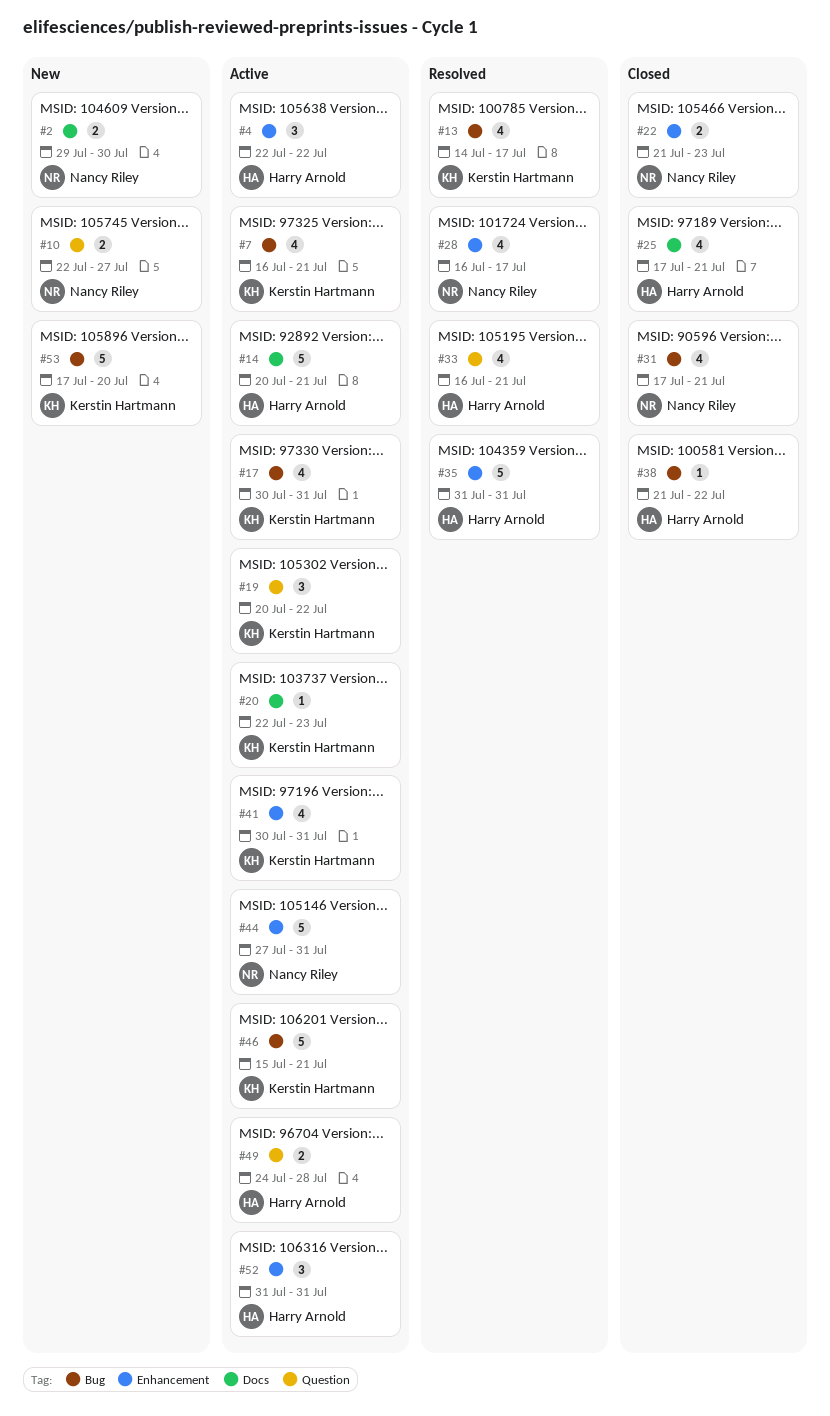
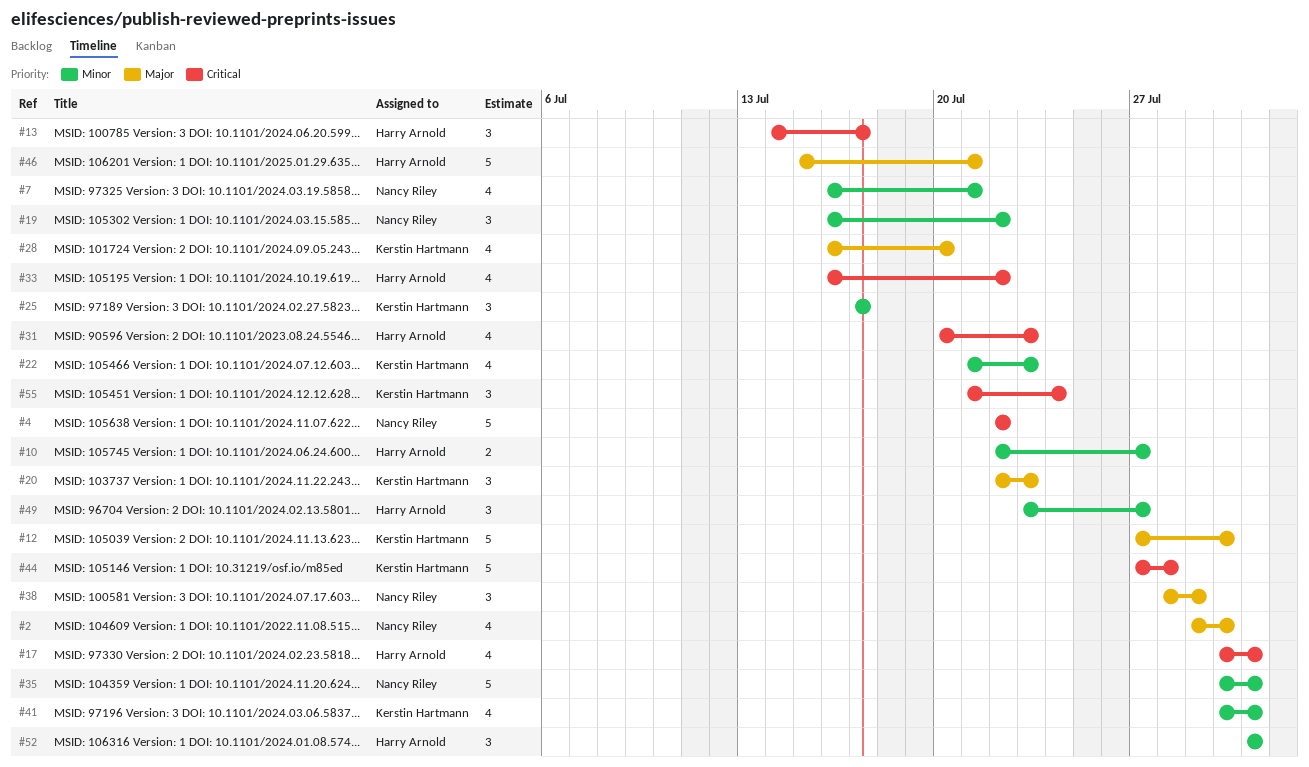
#2, estimate: 2 -> 4
#4, owner: Harry Arnold -> Nancy Riley
#4, estimate: 3 -> 5
#7, owner: Kerstin Hartmann -> Nancy Riley
#10, owner: Nancy Riley -> Harry Arnold
#12: none -> present
#13, owner: Kerstin Hartmann -> Harry Arnold
#13, estimate: 4 -> 3
#14: present -> none
#17, owner: Kerstin Hartmann -> Harry Arnold
#19, owner: Kerstin Hartmann -> Nancy Riley
#19, start: Jul 20 -> Jul 16
#20, estimate: 1 -> 3
#22, owner: Nancy Riley -> Kerstin Hartmann
#22, estimate: 2 -> 4
#25, owner: Harry Arnold -> Kerstin Hartmann
#25, estimate: 4 -> 3
#25, due: Jul 21 -> Jul 17
#28, owner: Nancy Riley -> Kerstin Hartmann
#28, due: Jul 17 -> Jul 20
#31, owner: Nancy Riley -> Harry Arnold
#31, start: Jul 17 -> Jul 20
#31, due: Jul 21 -> Jul 23
#33, due: Jul 21 -> Jul 22
#35, owner: Harry Arnold -> Nancy Riley
#35, start: Jul 31 -> Jul 30
#38, owner: Harry Arnold -> Nancy Riley
#38, estimate: 1 -> 3
#38, start: Jul 21 -> Jul 28
#38, due: Jul 22 -> Jul 29
#44, owner: Nancy Riley -> Kerstin Hartmann
#44, due: Jul 31 -> Jul 28
#46, owner: Kerstin Hartmann -> Harry Arnold
#49, estimate: 2 -> 3
#49, start: Jul 24 -> Jul 23
#49, due: Jul 28 -> Jul 27
#53: present -> none
#55: none -> present

